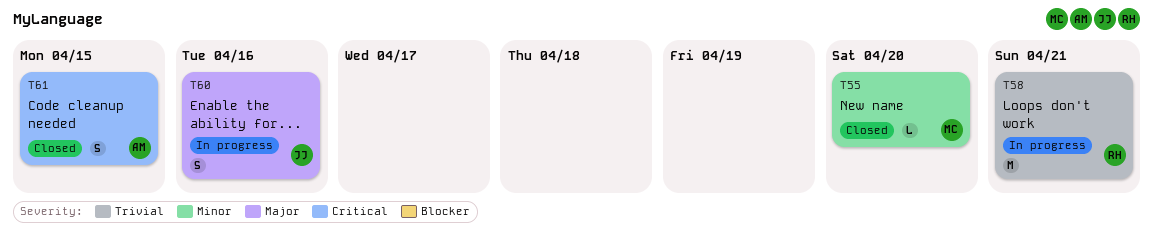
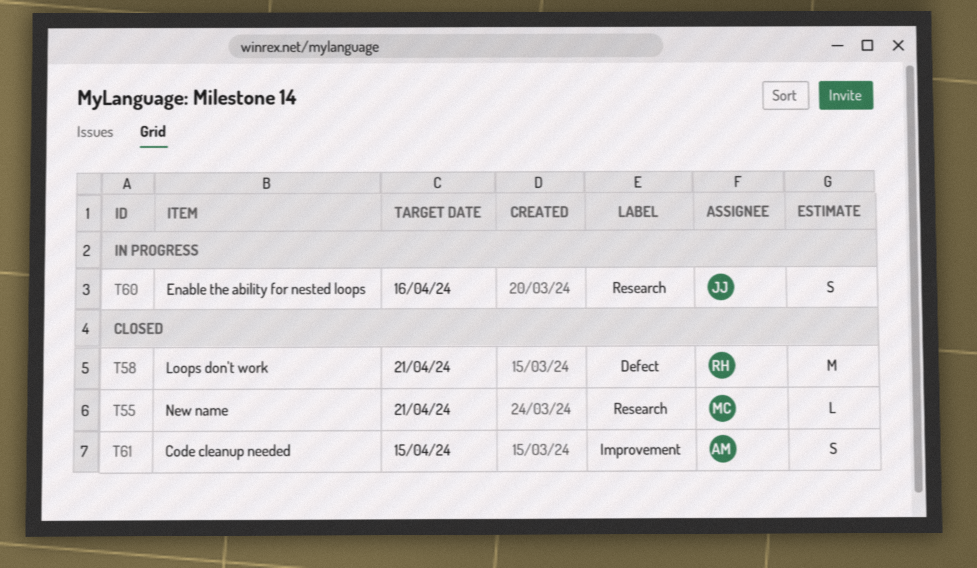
T55, due: Apr 20 -> Apr 21
T58, status: In progress -> Closed

